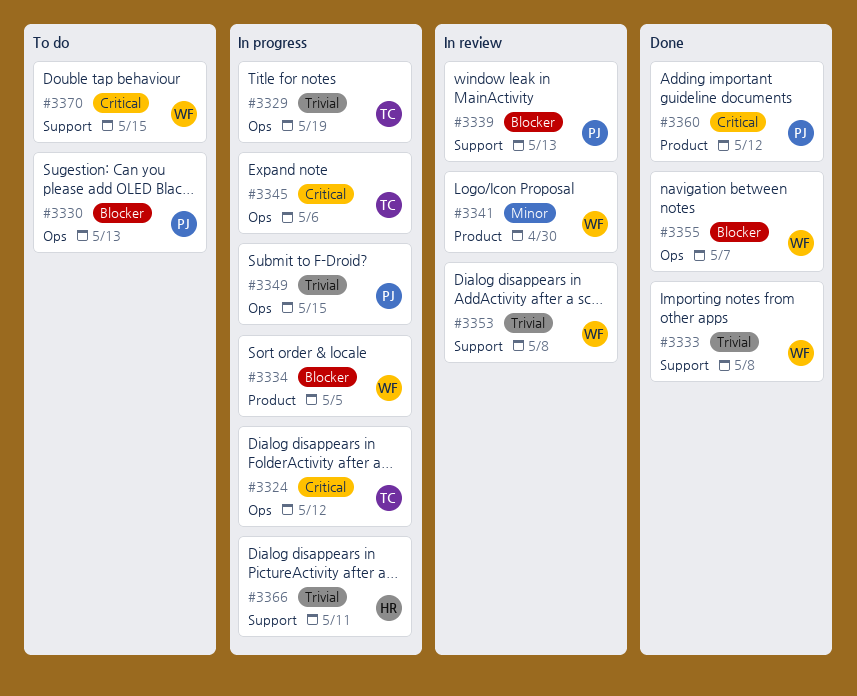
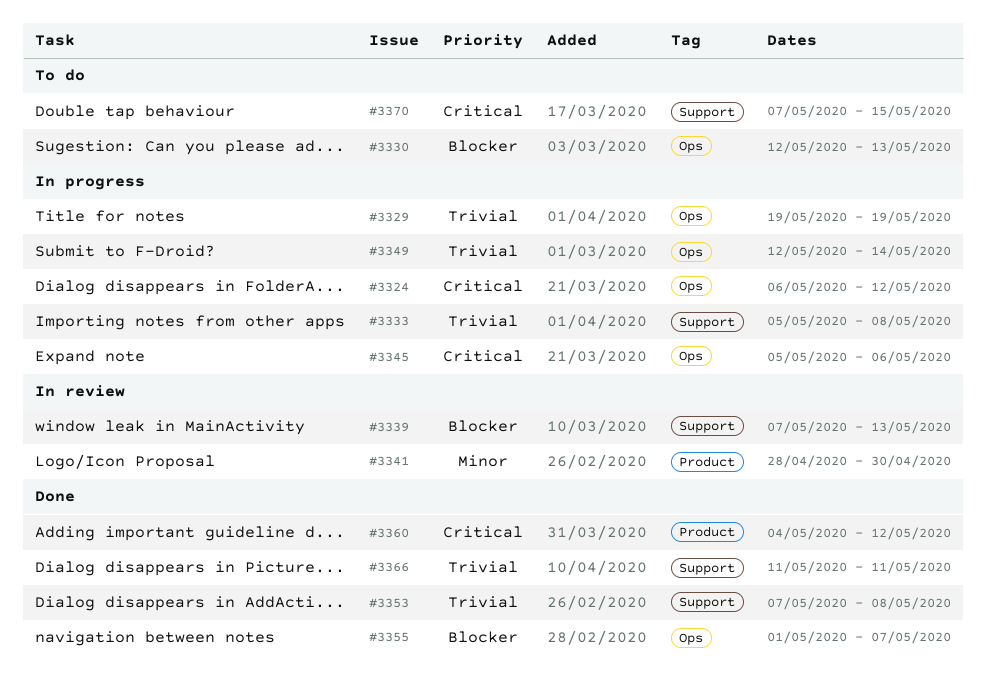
#3333, status: Done -> In progress
#3334: present -> none
#3349, due: May 15 -> May 14
#3353, status: In review -> Done
#3366, status: In progress -> Done

